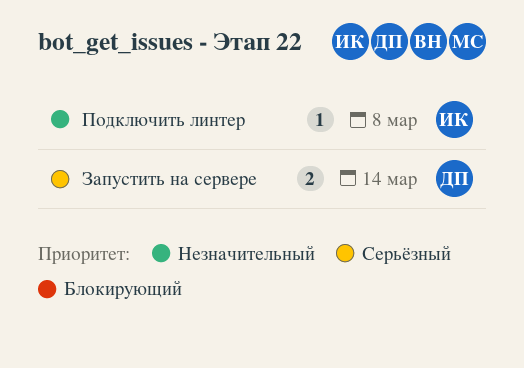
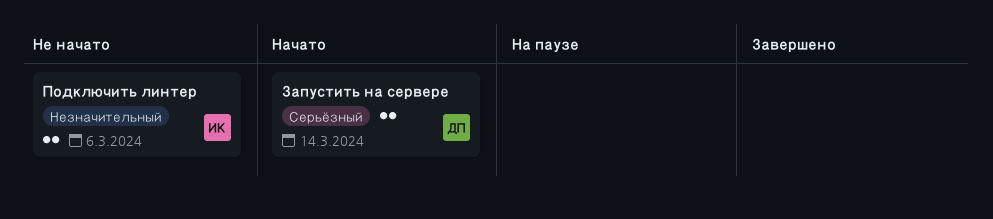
Подключить линтер, estimate: 1 -> 2
Подключить линтер, due: Mar 8 -> Mar 6

